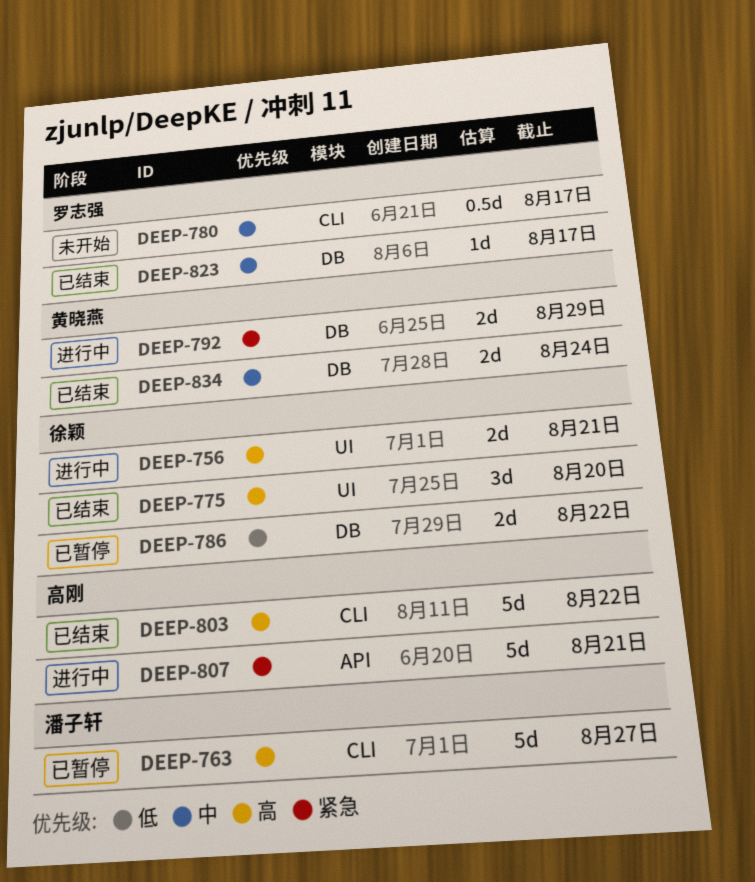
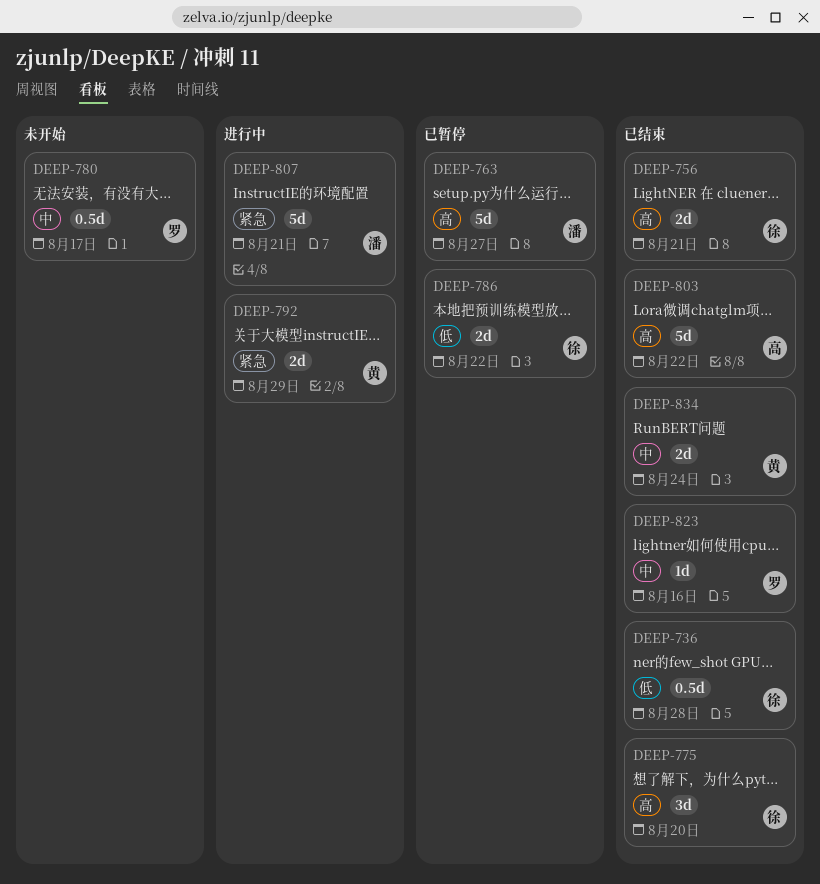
DEEP-736: none -> present
DEEP-756, status: 进行中 -> 已结束
DEEP-807, owner: 高刚 -> 潘子轩
DEEP-823, due: Aug 17 -> Aug 16

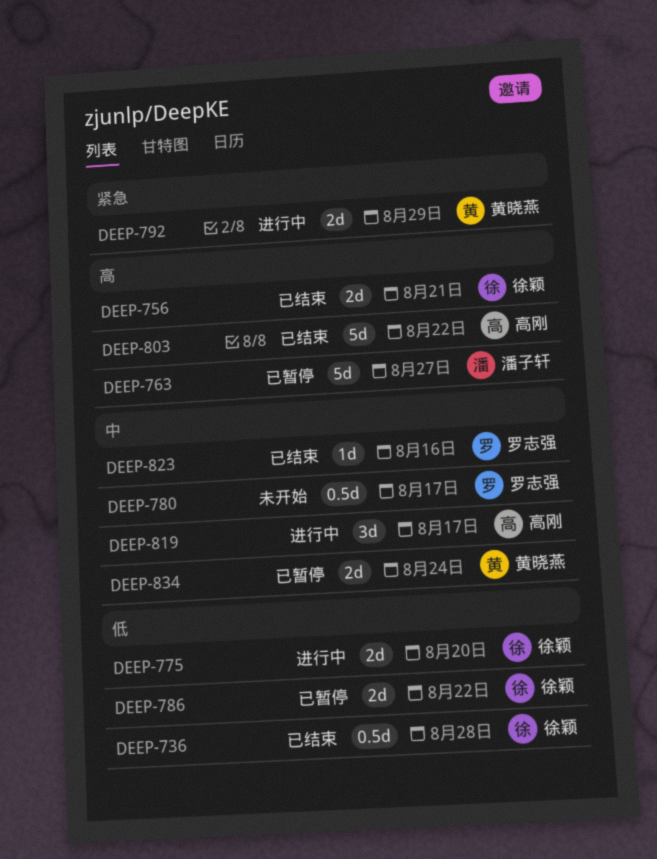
DEEP-775, status: 已结束 -> 进行中
DEEP-775, priority: 高 -> 低
DEEP-775, estimate: 3d -> 2d
DEEP-807: present -> none
DEEP-819: none -> present
DEEP-834, status: 已结束 -> 已暂停

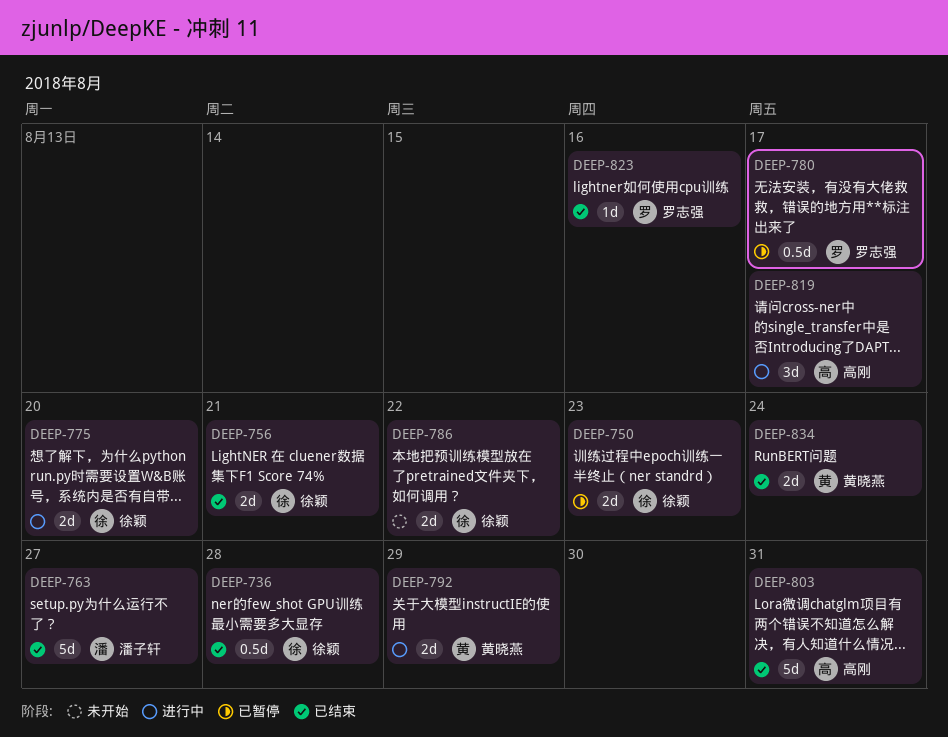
DEEP-750: none -> present
DEEP-763, status: 已暂停 -> 已结束
DEEP-780, status: 未开始 -> 已暂停
DEEP-786, status: 已暂停 -> 未开始
DEEP-803, due: Aug 22 -> Aug 31
DEEP-834, status: 已暂停 -> 已结束

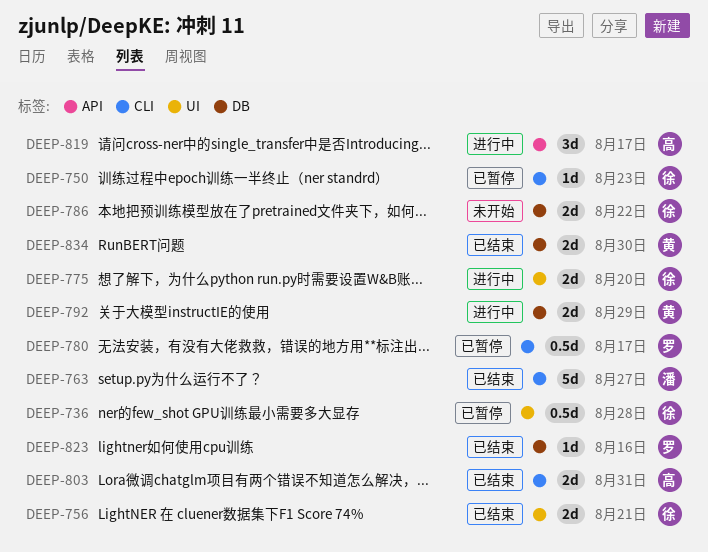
DEEP-736, status: 已结束 -> 已暂停
DEEP-750, estimate: 2d -> 1d
DEEP-803, estimate: 5d -> 2d
DEEP-834, due: Aug 24 -> Aug 30

